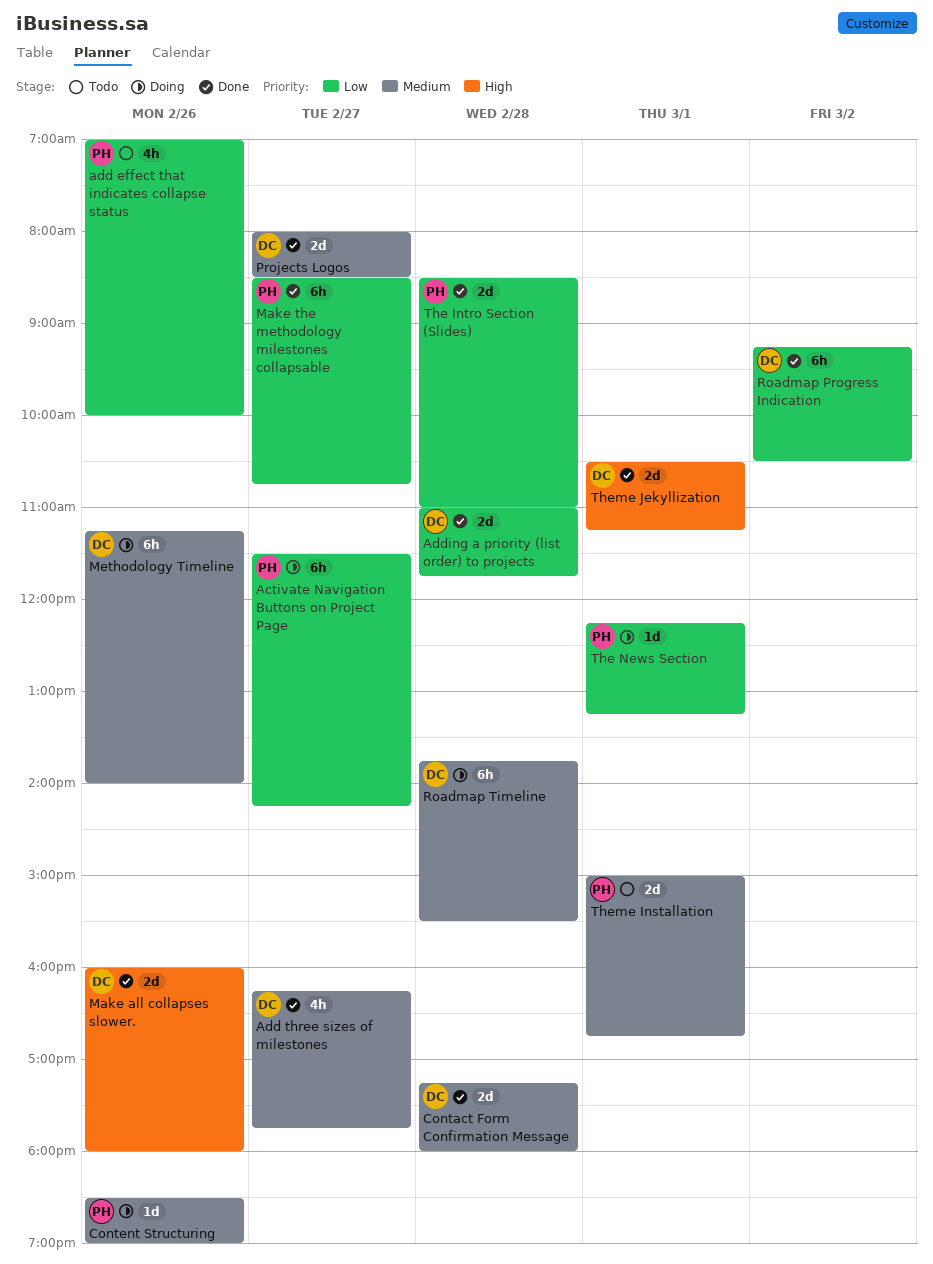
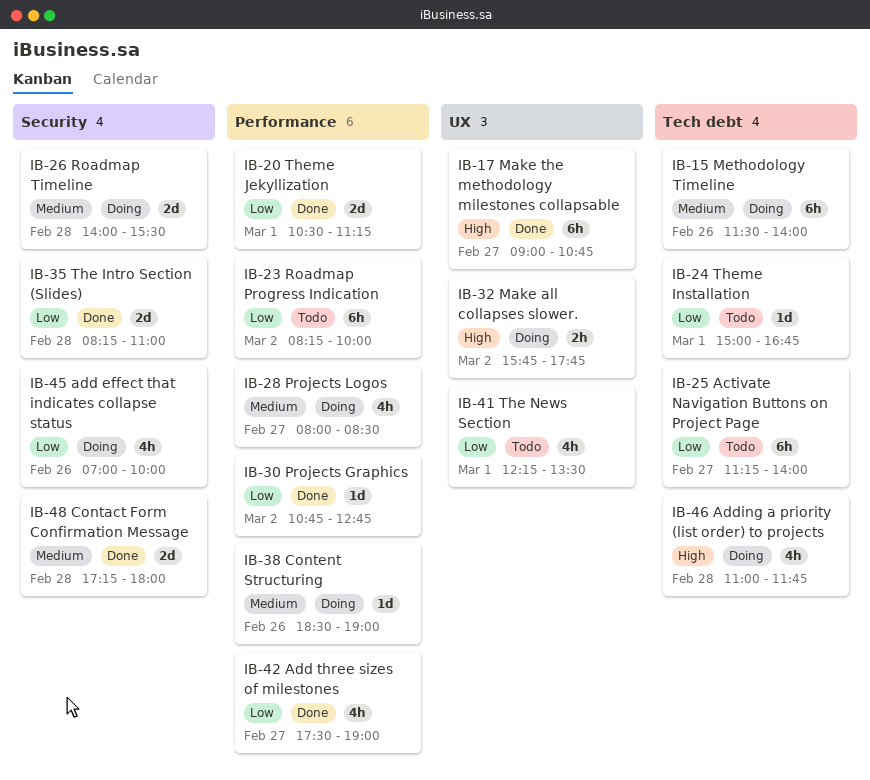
Activate Navigation Buttons on Project Page, status: Doing -> Todo
Activate Navigation Buttons on Project Page, begins: 11:30 -> 11:15
Activate Navigation Buttons on Project Page, ends: 14:15 -> 14:00
add effect that indicates collapse status, status: Todo -> Doing
Add three sizes of milestones, priority: Medium -> Low
Add three sizes of milestones, begins: 16:15 -> 17:30
Add three sizes of milestones, ends: 17:45 -> 19:00
Adding a priority (list order) to projects, status: Done -> Doing
Adding a priority (list order) to projects, priority: Low -> High
Adding a priority (list order) to projects, estimate: 2d -> 4h
Make all collapses slower., status: Done -> Doing
Make all collapses slower., estimate: 2d -> 2h
Make all collapses slower., day: Feb 26 -> Mar 2
Make all collapses slower., begins: 16:00 -> 15:45
Make all collapses slower., ends: 18:00 -> 17:45
Make the methodology milestones collapsable, priority: Low -> High
Make the methodology milestones collapsable, begins: 08:30 -> 09:00
Methodology Timeline, begins: 11:15 -> 11:30
Projects Graphics: none -> present
Projects Logos, status: Done -> Doing
Projects Logos, estimate: 2d -> 4h
Roadmap Progress Indication, status: Done -> Todo
Roadmap Progress Indication, begins: 09:15 -> 08:15
Roadmap Progress Indication, ends: 10:30 -> 10:00
Roadmap Timeline, estimate: 6h -> 2d
Roadmap Timeline, begins: 13:45 -> 14:00
The Intro Section (Slides), begins: 08:30 -> 08:15
The News Section, status: Doing -> Todo
The News Section, estimate: 1d -> 4h
The News Section, ends: 13:15 -> 13:30
Theme Installation, priority: Medium -> Low
Theme Installation, estimate: 2d -> 1d
Theme Jekyllization, priority: High -> Low

